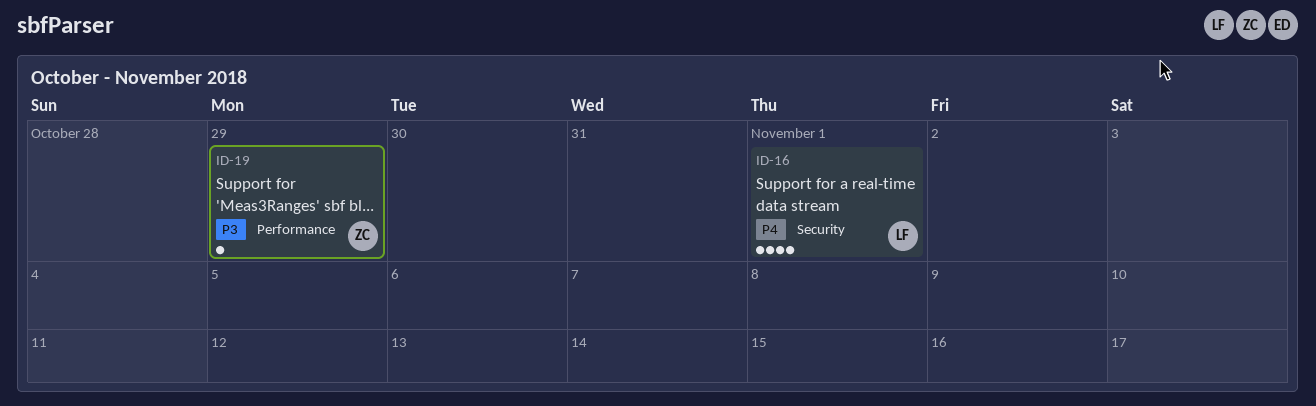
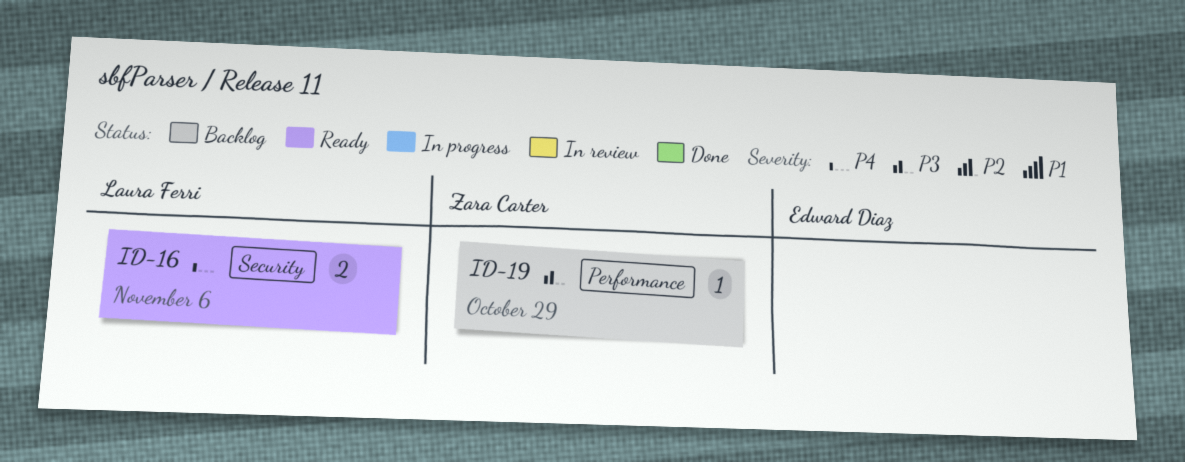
ID-16, estimate: 4 -> 2
ID-16, due: Nov 1 -> Nov 6

